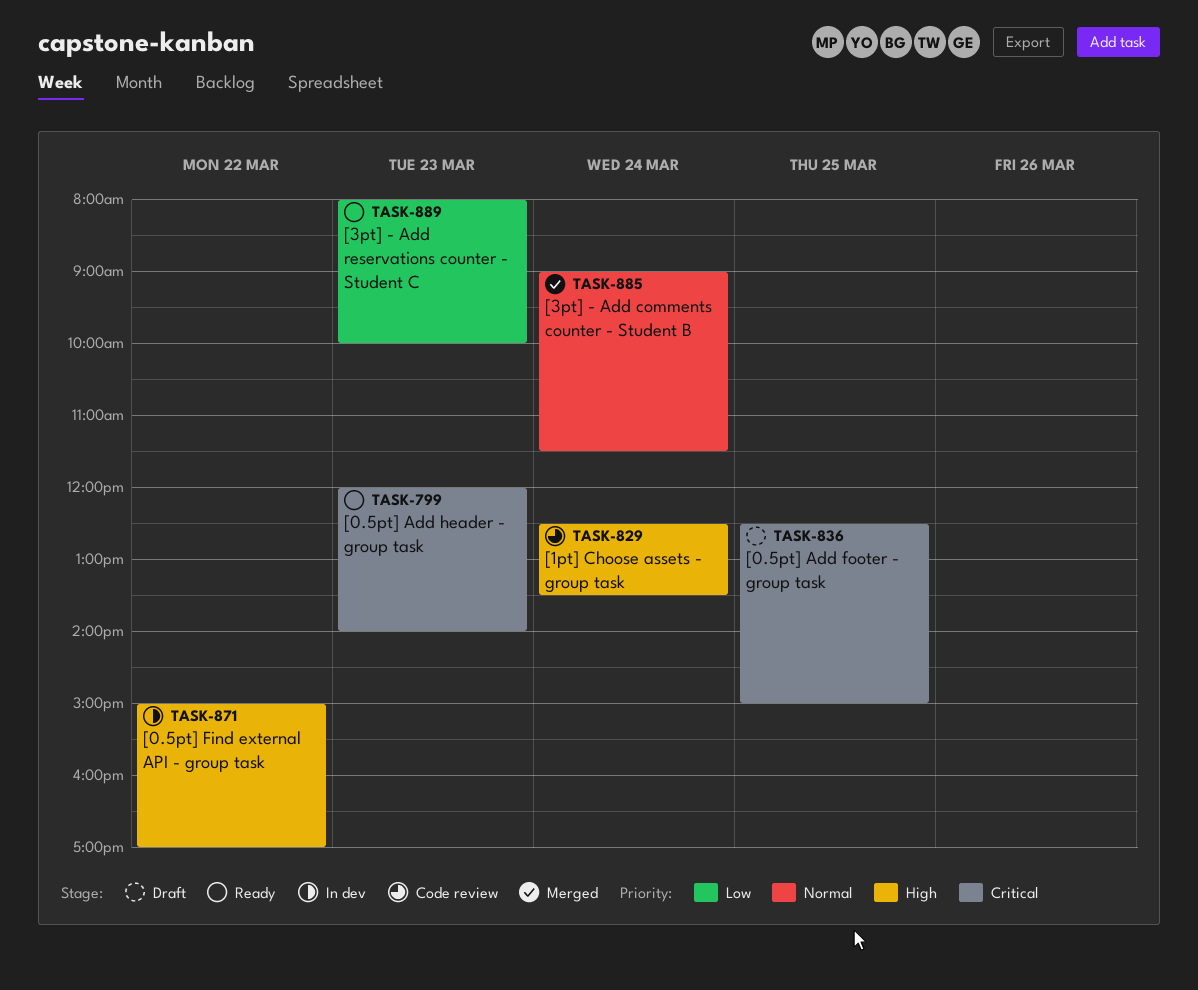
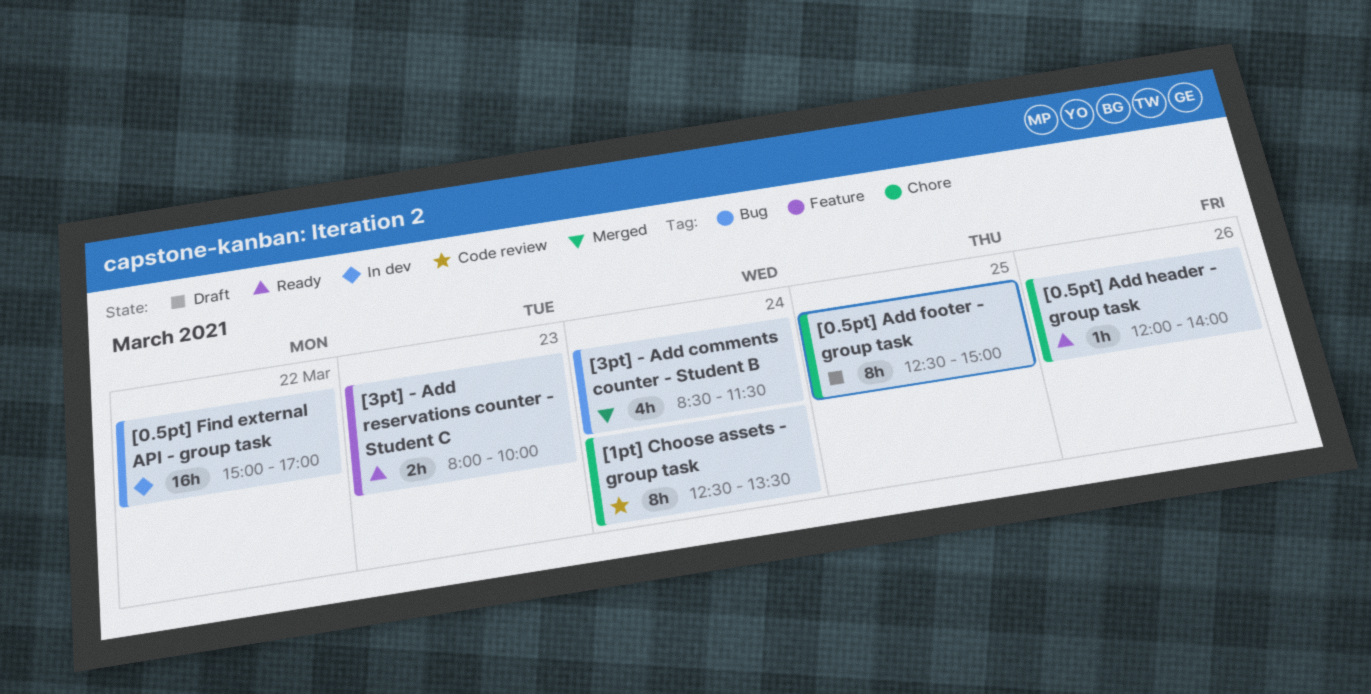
[0.5pt] Add header - group task, day: Mar 23 -> Mar 26
[3pt] - Add comments counter - Student B, begins: 09:00 -> 08:30

